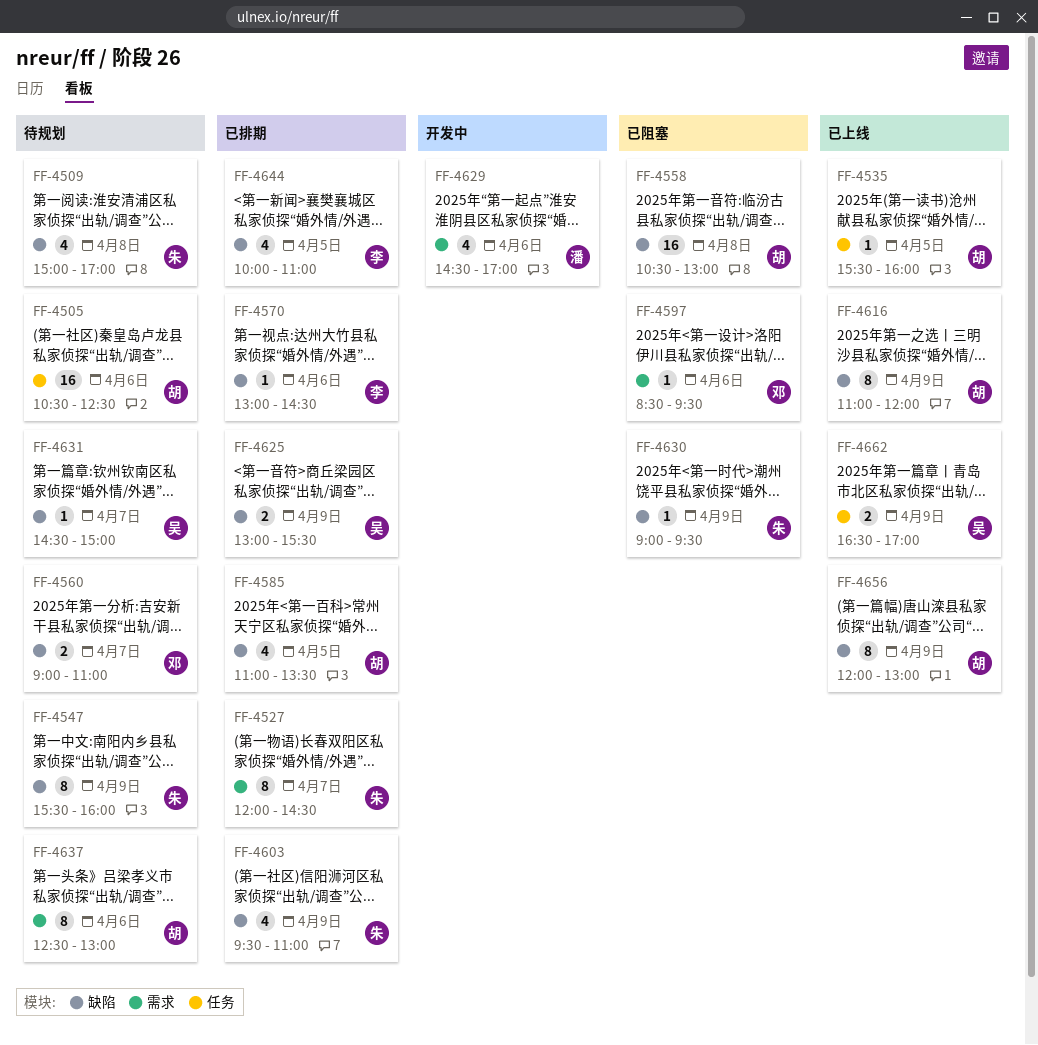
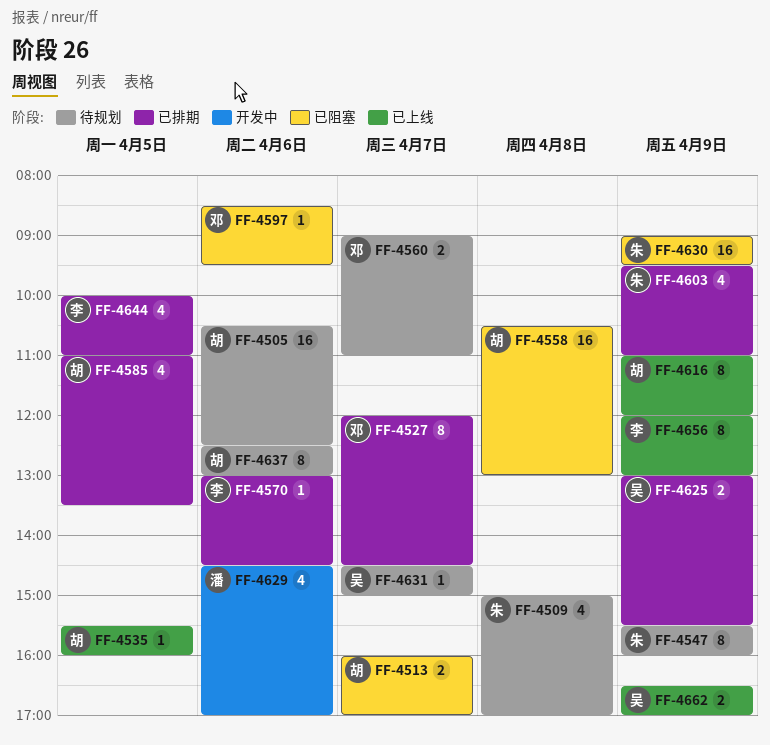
FF-4513: none -> present
FF-4527, owner: 朱 -> 邓
FF-4630, estimate: 1 -> 16
FF-4656, owner: 胡 -> 李

